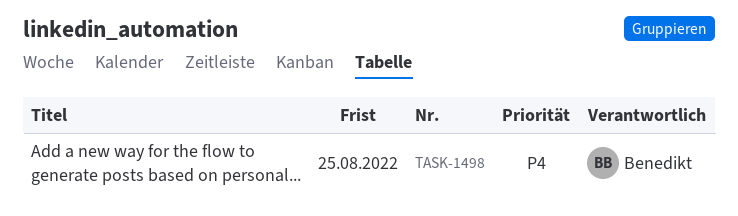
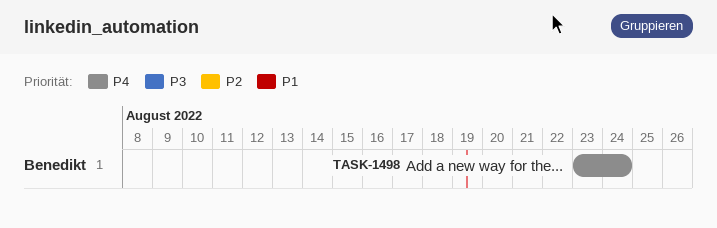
TASK-1498, due: Aug 25 -> Aug 24

